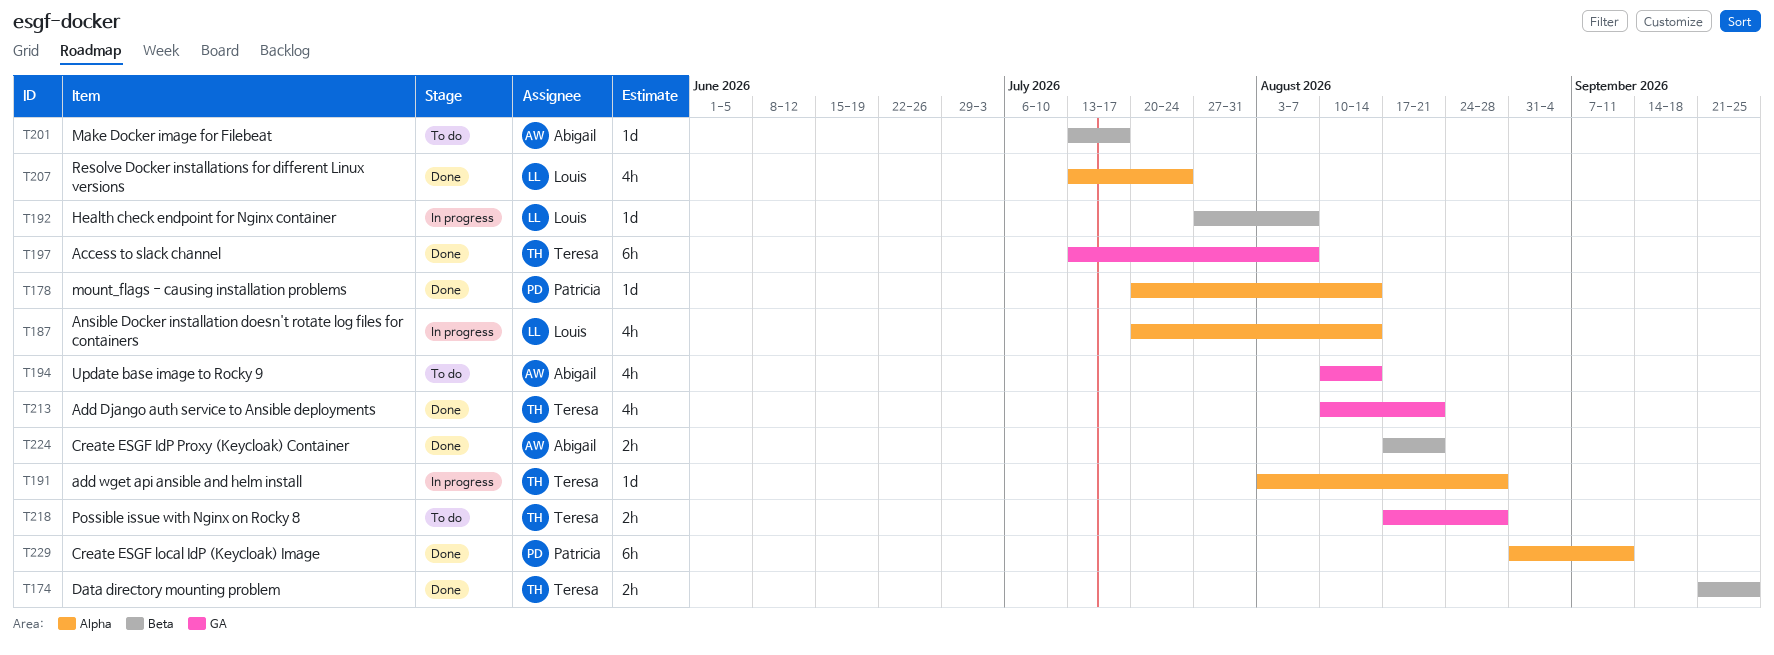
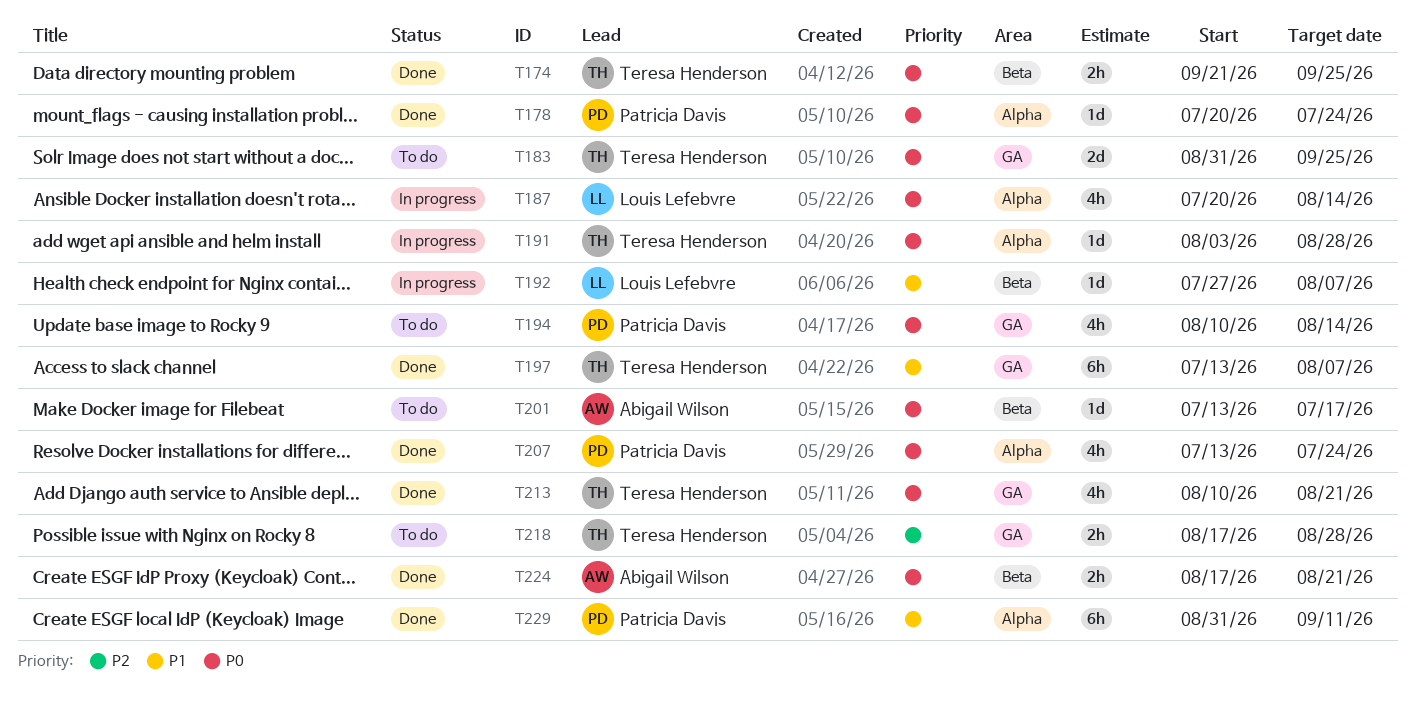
T178, due: Aug 14 -> Jul 24
T183: none -> present
T194, owner: Abigail Wilson -> Patricia Davis
T207, owner: Louis Lefebvre -> Patricia Davis

